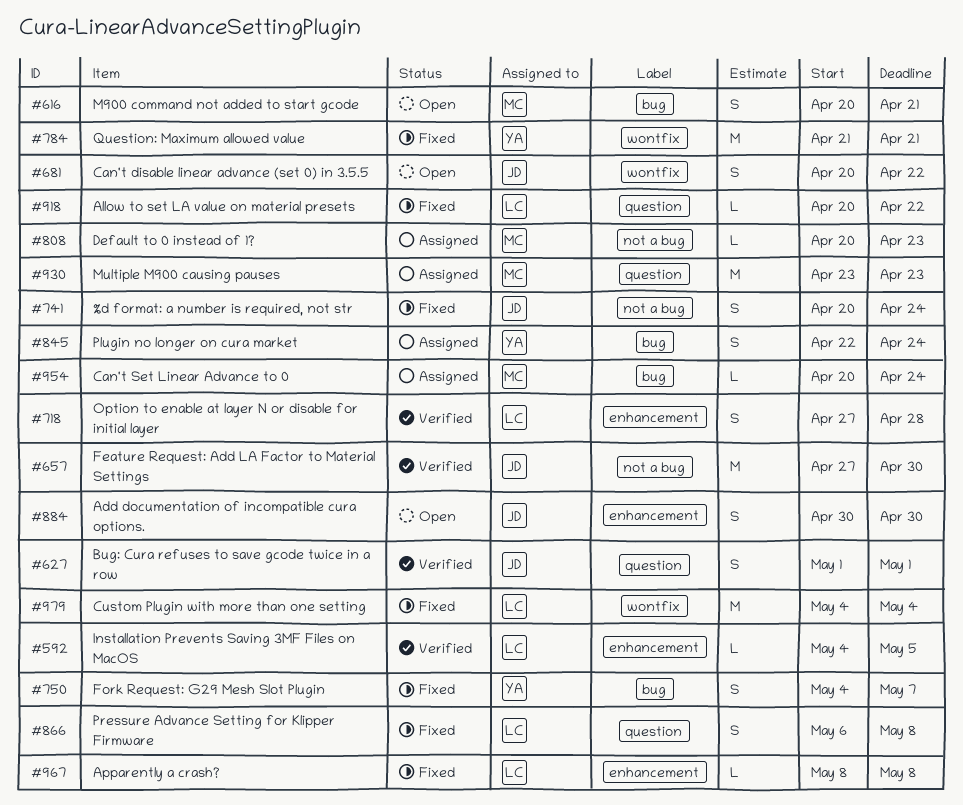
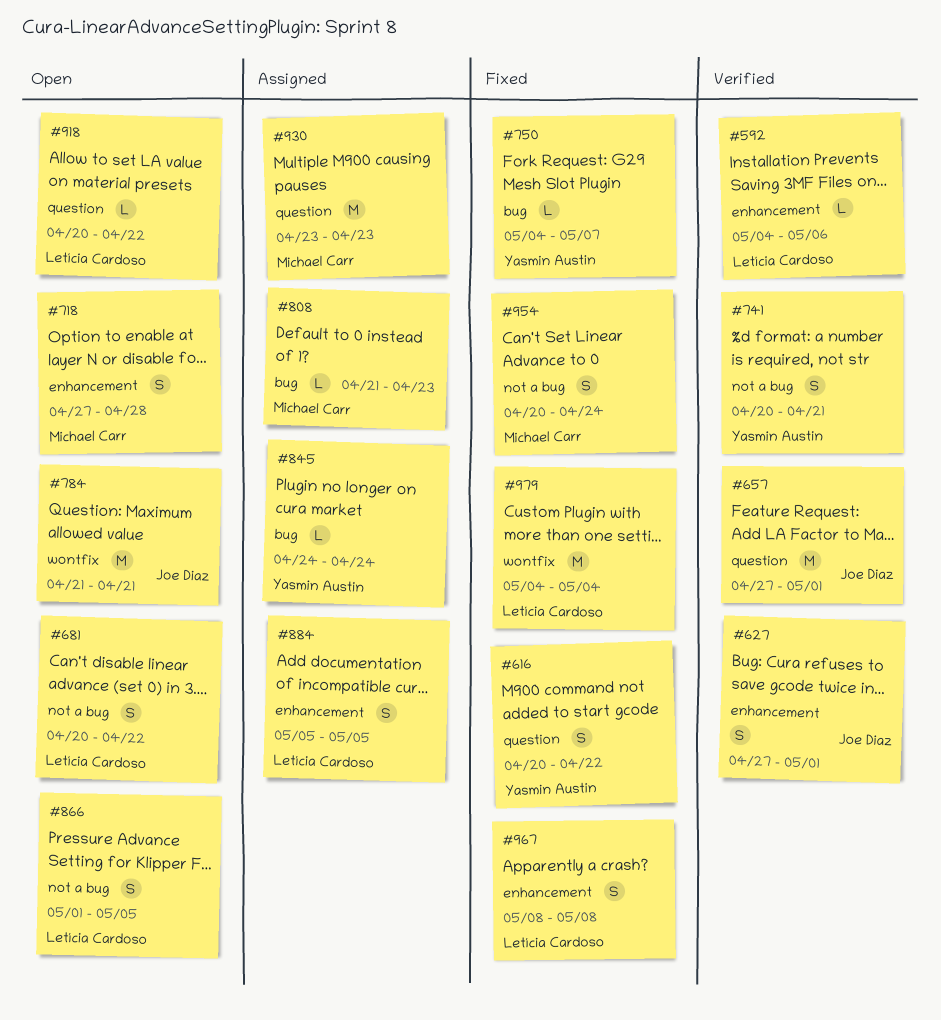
#592, due: May 5 -> May 6
#616, status: Open -> Fixed
#616, owner: Michael Carr -> Yasmin Austin
#616, label: bug -> question
#616, due: Apr 21 -> Apr 22
#627, label: question -> enhancement
#627, start: May 1 -> Apr 27
#657, label: not a bug -> question
#657, due: Apr 30 -> May 1
#681, owner: Joe Diaz -> Letícia Cardoso
#681, label: wontfix -> not a bug
#718, status: Verified -> Open
#718, owner: Letícia Cardoso -> Michael Carr
#741, status: Fixed -> Verified
#741, owner: Joe Diaz -> Yasmin Austin
#741, due: Apr 24 -> Apr 21
#750, estimate: S -> L
#784, status: Fixed -> Open
#784, owner: Yasmin Austin -> Joe Diaz
#808, label: not a bug -> bug
#808, start: Apr 20 -> Apr 21
#845, estimate: S -> L
#845, start: Apr 22 -> Apr 24
#866, status: Fixed -> Open
#866, label: question -> not a bug
#866, start: May 6 -> May 1
#866, due: May 8 -> May 5
#884, status: Open -> Assigned
#884, owner: Joe Diaz -> Letícia Cardoso
#884, start: Apr 30 -> May 5
#884, due: Apr 30 -> May 5
#918, status: Fixed -> Open
#954, status: Assigned -> Fixed
#954, label: bug -> not a bug
#954, estimate: L -> S
#967, estimate: L -> S

